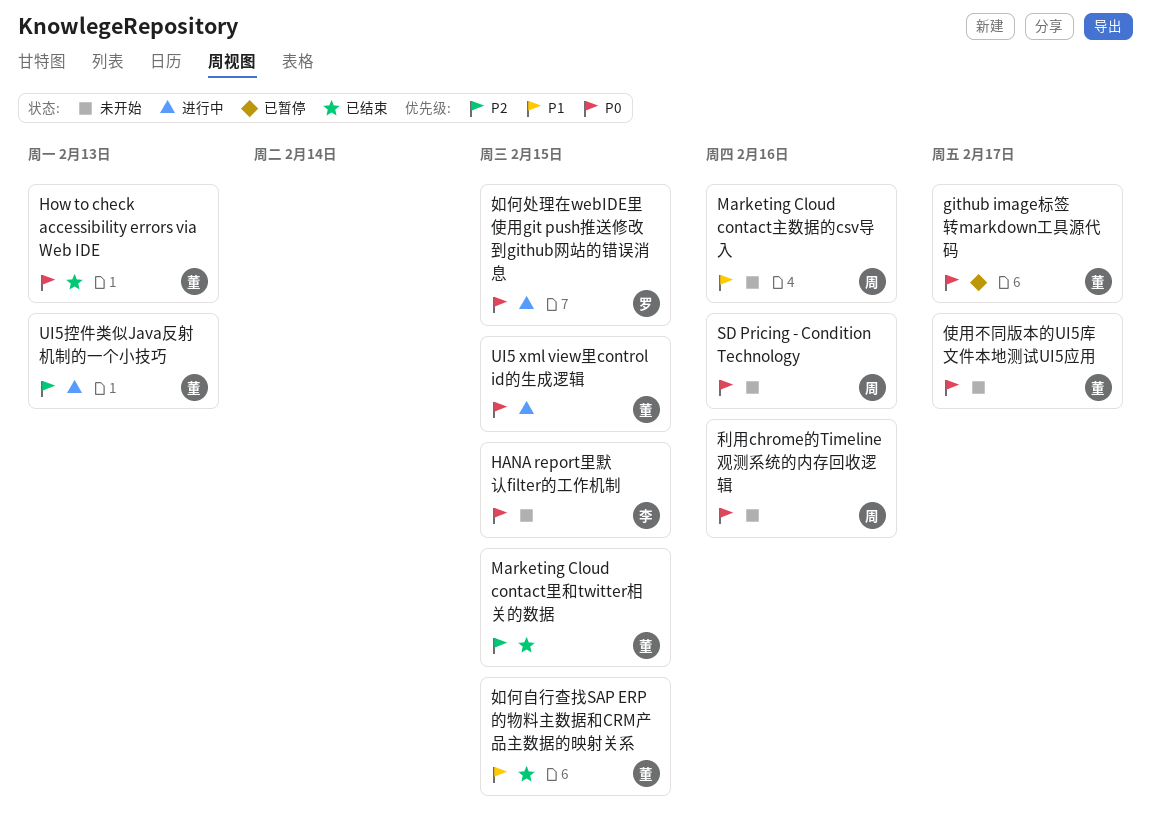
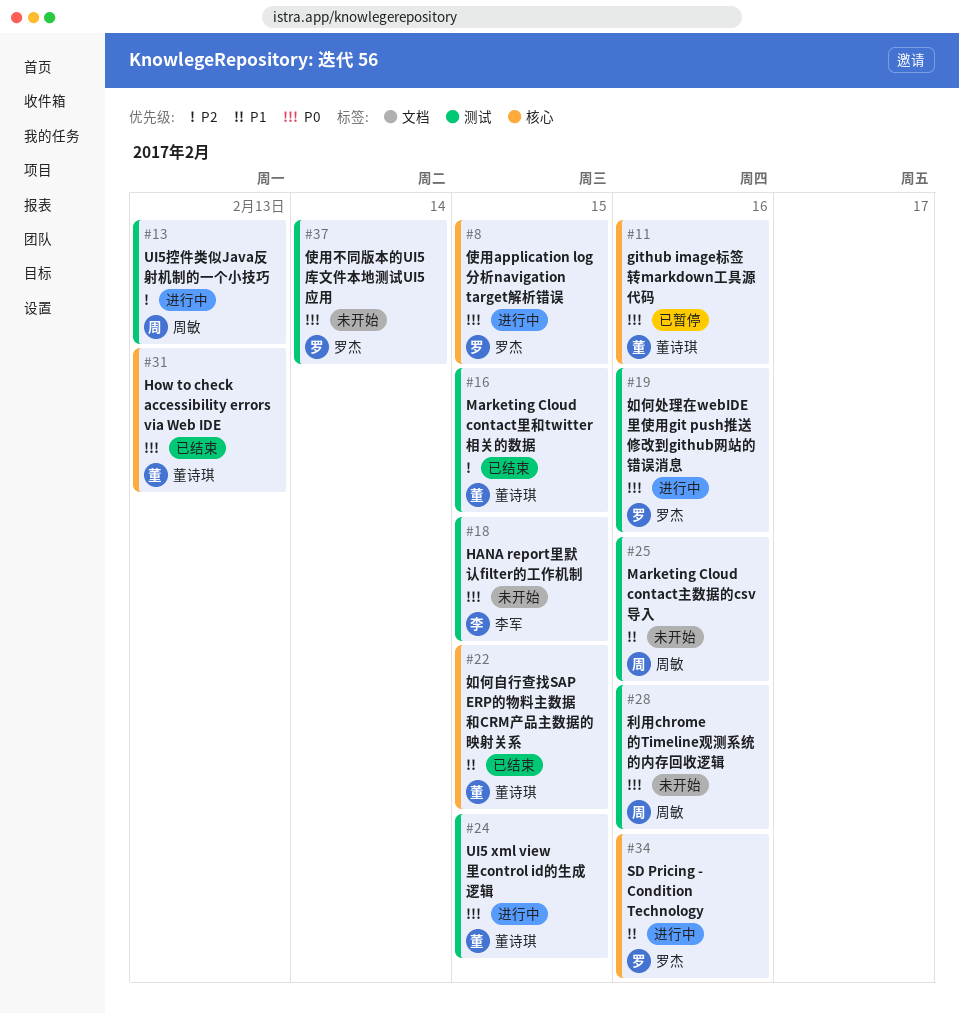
github image标签转markdown工具源代码, due: Feb 17 -> Feb 16
SD Pricing - Condition Technology, status: 未开始 -> 进行中
SD Pricing - Condition Technology, owner: 周敏 -> 罗杰
SD Pricing - Condition Technology, priority: P0 -> P1
UI5控件类似Java反射机制的一个小技巧, owner: 董诗琪 -> 周敏
使用application log 分析navigation target解析错误: none -> present
使用不同版本的UI5库文件本地测试UI5应用, owner: 董诗琪 -> 罗杰
使用不同版本的UI5库文件本地测试UI5应用, due: Feb 17 -> Feb 14
如何处理在webIDE里使用git push推送修改到github网站的错误消息, due: Feb 15 -> Feb 16

